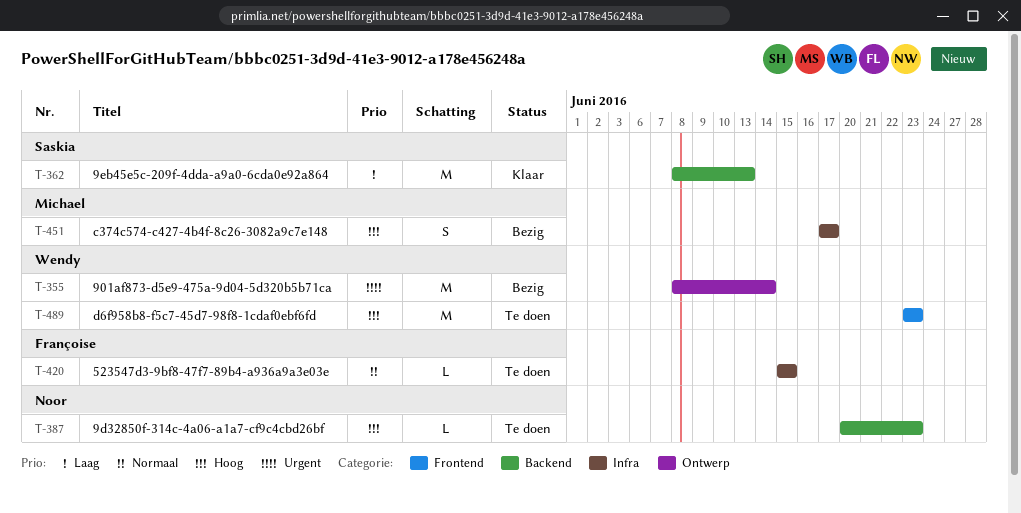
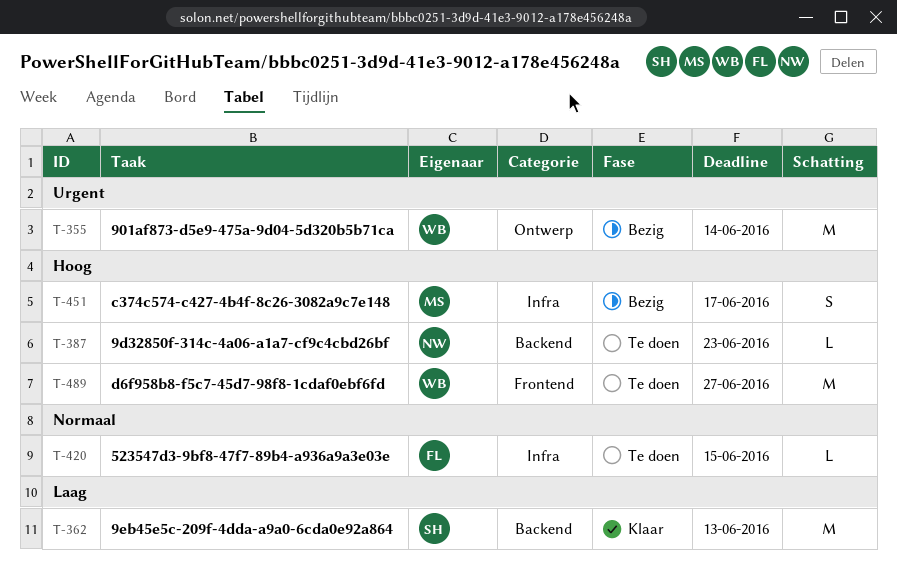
T-489, due: Jun 23 -> Jun 27

